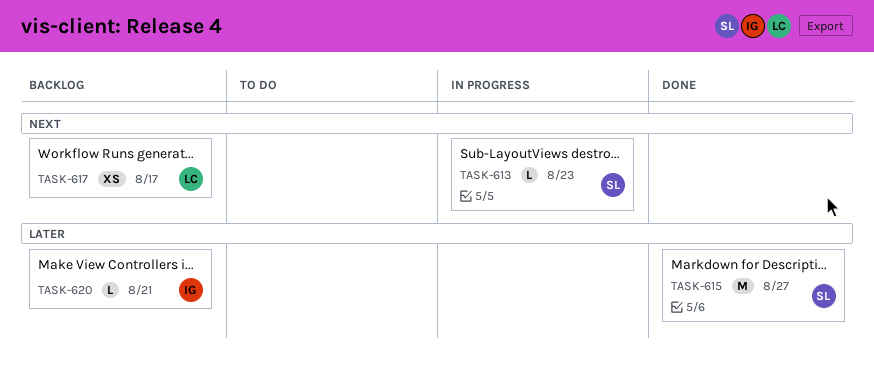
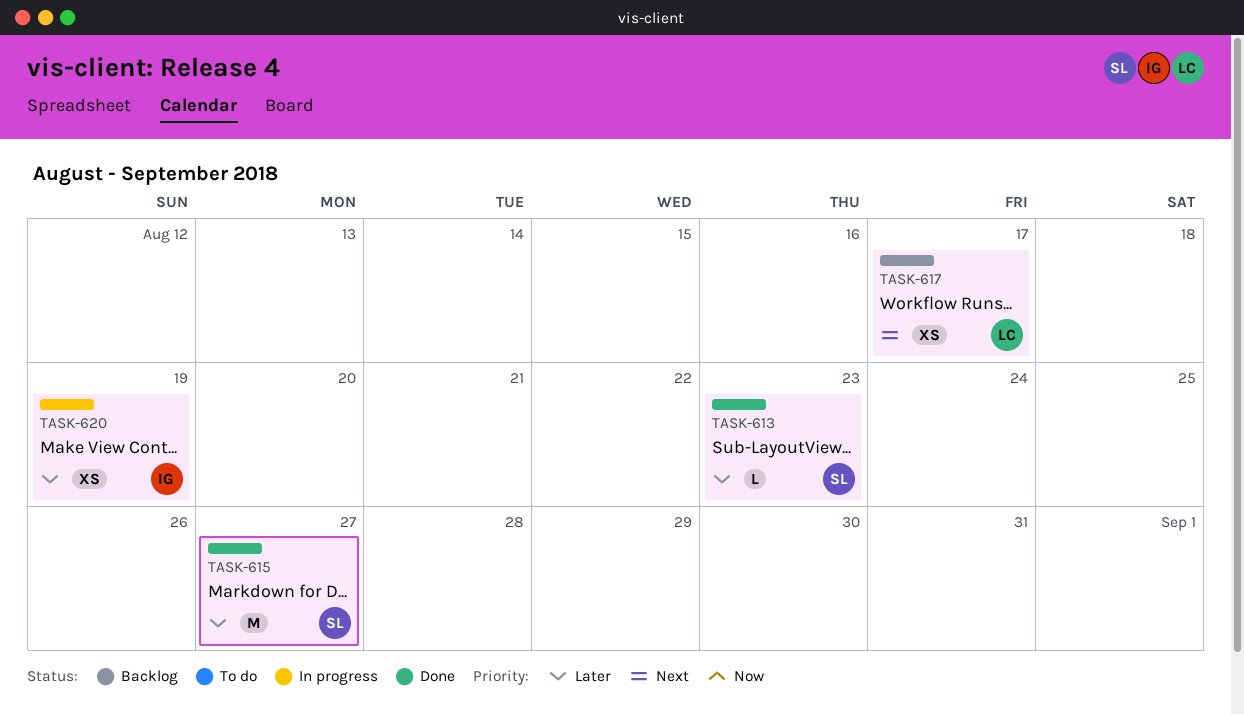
TASK-613, status: In progress -> Done
TASK-613, priority: Next -> Later
TASK-620, status: Backlog -> In progress
TASK-620, estimate: L -> XS
TASK-620, due: Aug 21 -> Aug 19

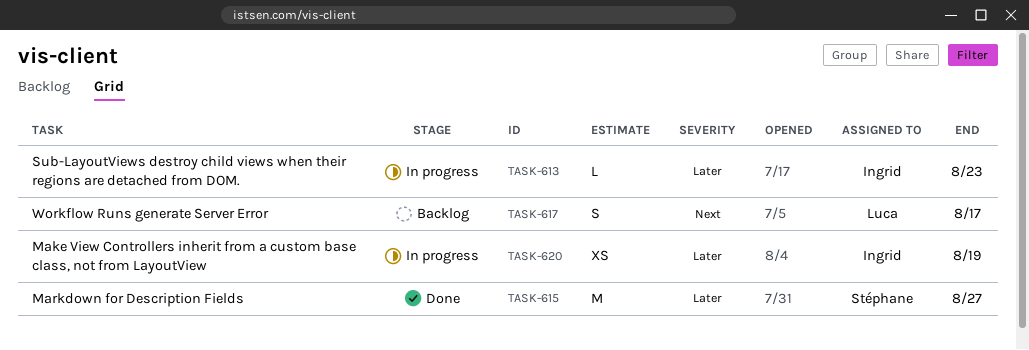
TASK-613, status: Done -> In progress
TASK-613, owner: Stéphane -> Ingrid
TASK-617, estimate: XS -> S

